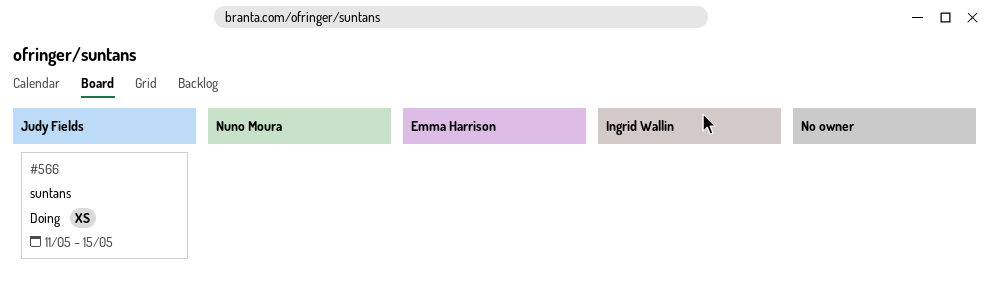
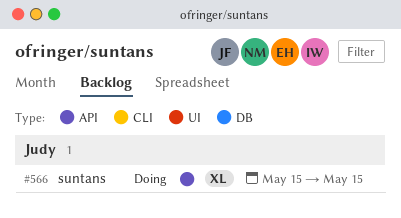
#566, estimate: XS -> XL
#566, start: May 11 -> May 15

